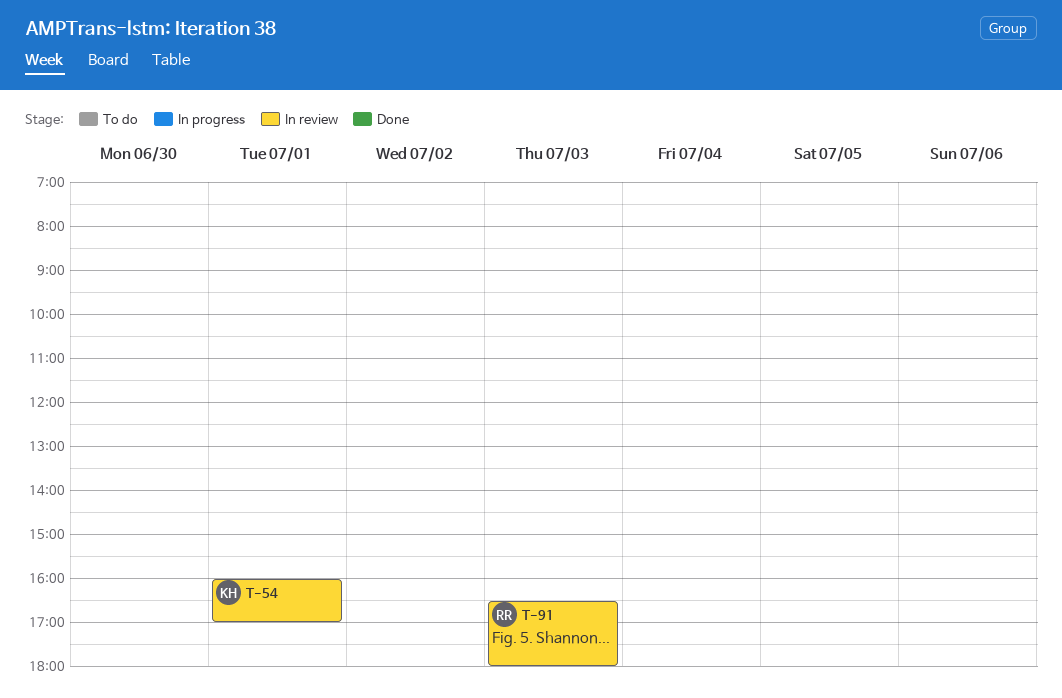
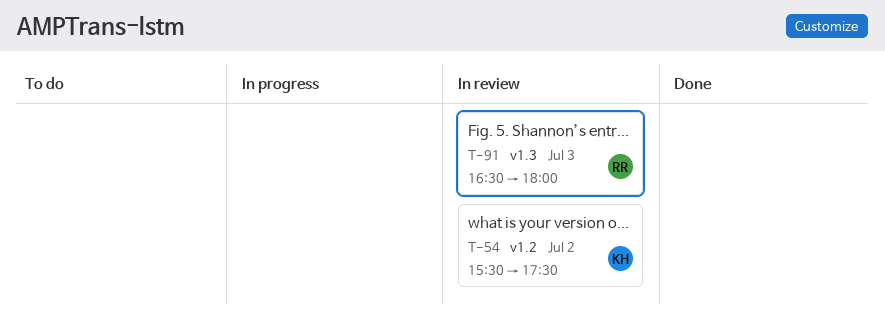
T-54, day: Jul 1 -> Jul 2
T-54, begins: 16:00 -> 15:30
T-54, ends: 17:00 -> 17:30

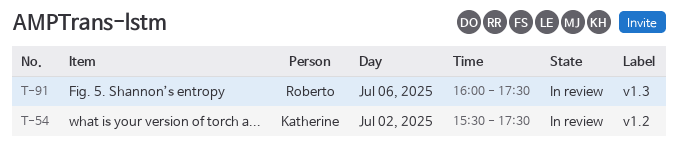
T-91, day: Jul 3 -> Jul 6
T-91, begins: 16:30 -> 16:00
T-91, ends: 18:00 -> 17:30

